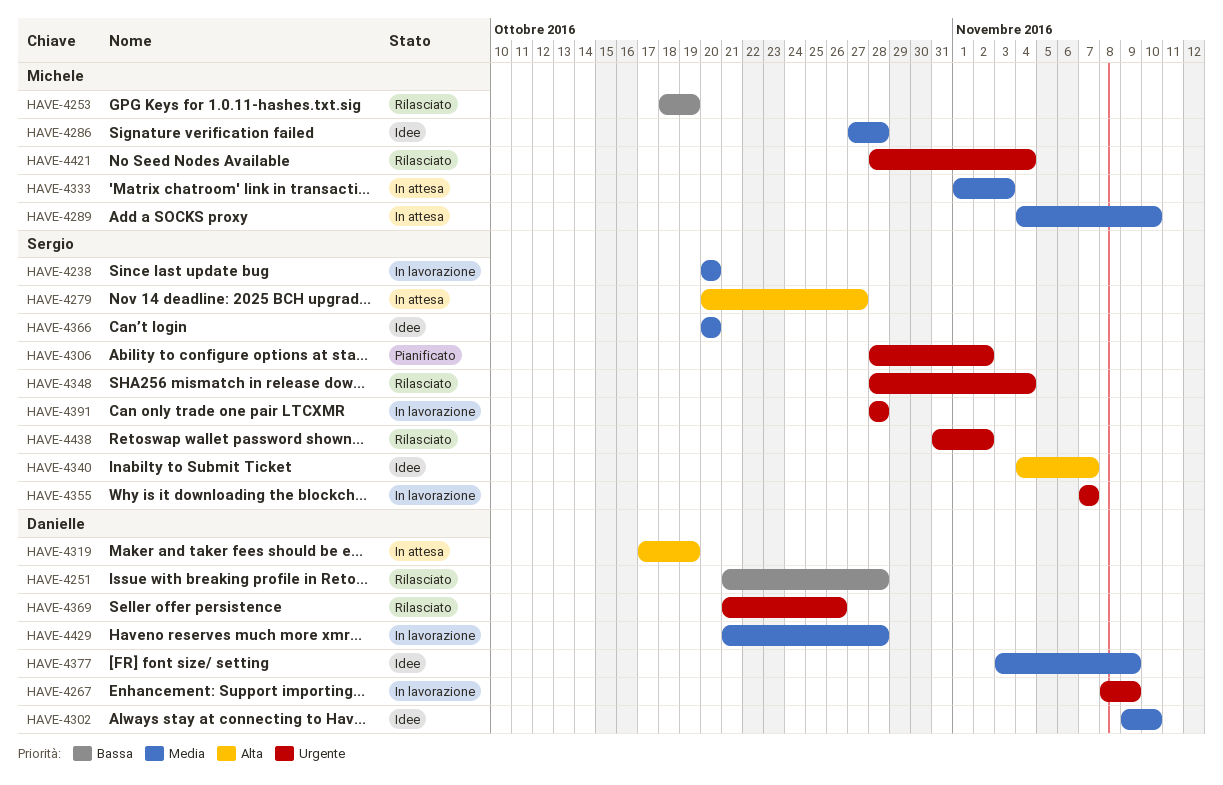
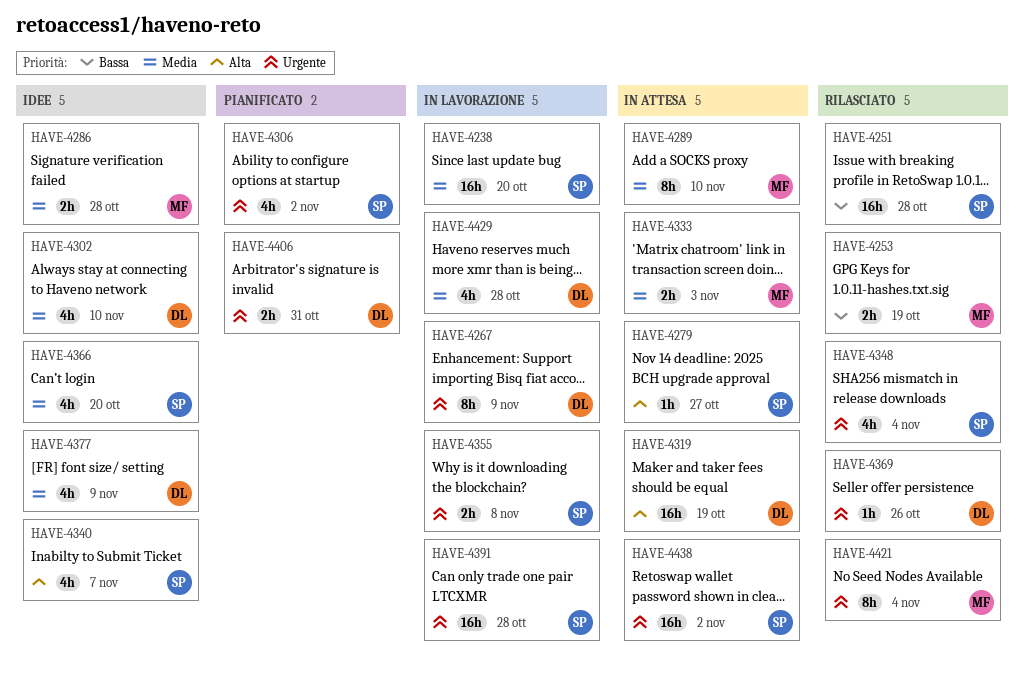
HAVE-4251, owner: Danielle -> Sergio
HAVE-4355, due: Nov 7 -> Nov 8
HAVE-4406: none -> present
HAVE-4438, status: Rilasciato -> In attesa

